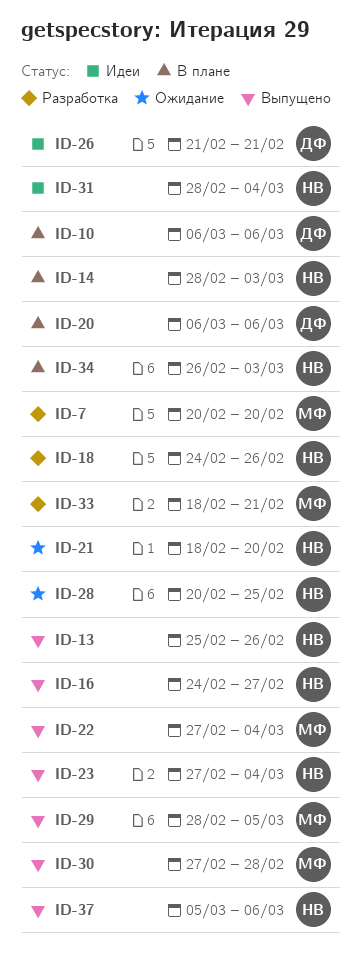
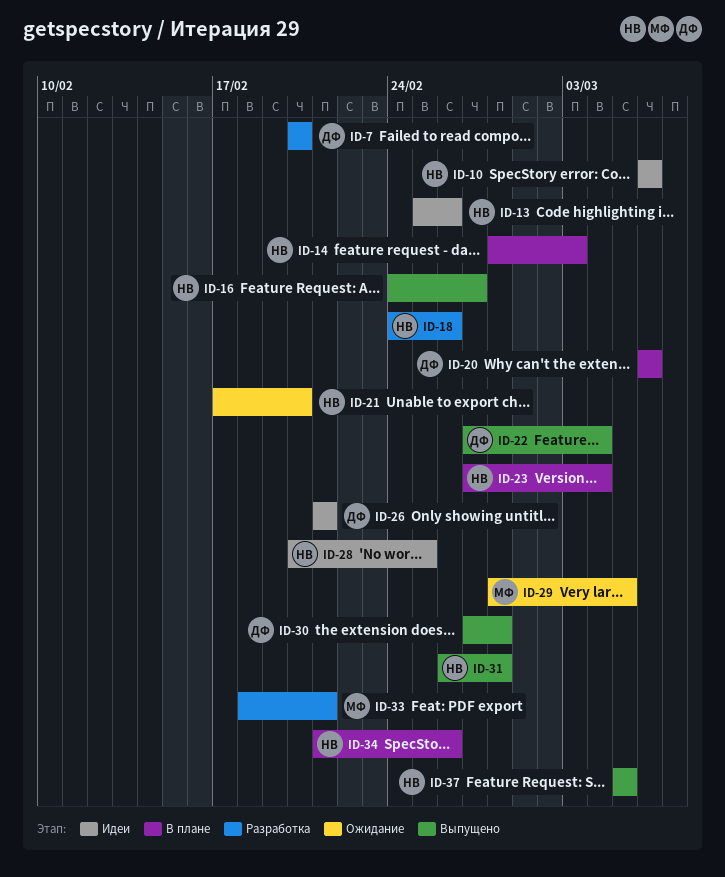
ID-7, owner: МФ -> ДФ
ID-10, status: В плане -> Идеи
ID-10, owner: ДФ -> НВ
ID-13, status: Выпущено -> Идеи
ID-21, start: Feb 18 -> Feb 17
ID-22, owner: МФ -> ДФ
ID-23, status: Выпущено -> В плане
ID-28, status: Ожидание -> Идеи
ID-29, status: Выпущено -> Ожидание
ID-30, owner: МФ -> ДФ
ID-31, status: Идеи -> Выпущено
ID-31, start: Feb 28 -> Feb 26
ID-31, due: Mar 4 -> Feb 28
ID-34, start: Feb 26 -> Feb 21
ID-34, due: Mar 3 -> Feb 26
ID-37, due: Mar 6 -> Mar 5

